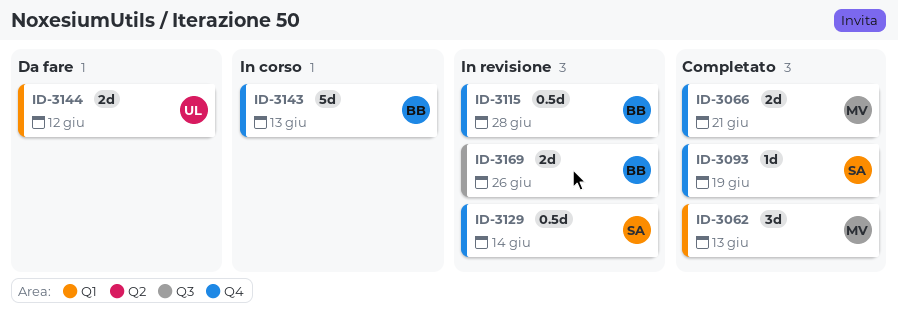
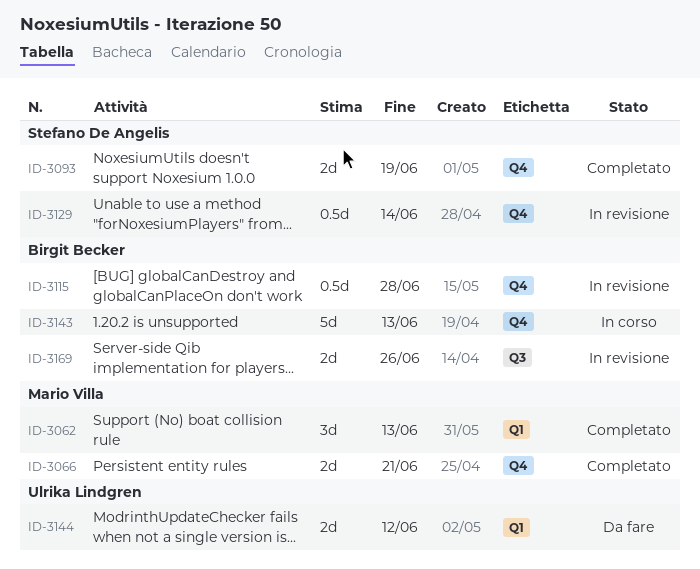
ID-3093, estimate: 1d -> 2d

